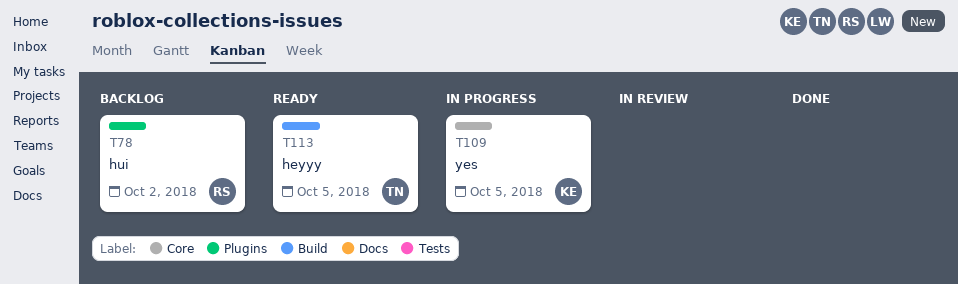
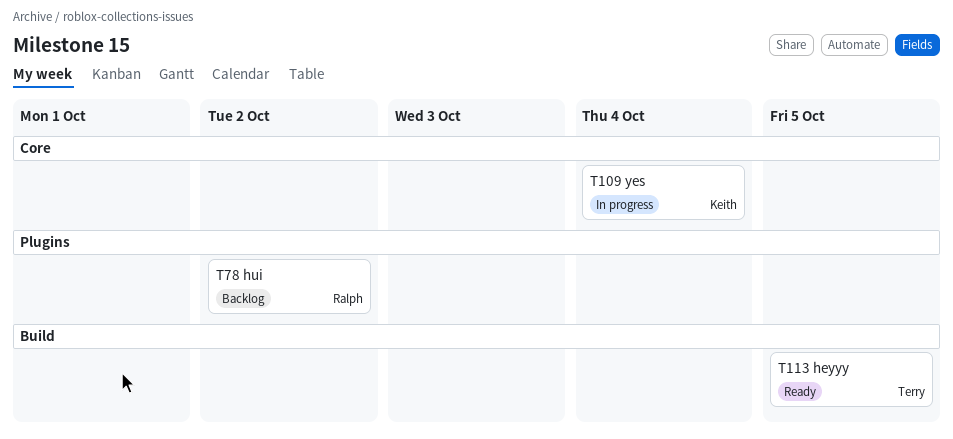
T109, due: Oct 5 -> Oct 4

